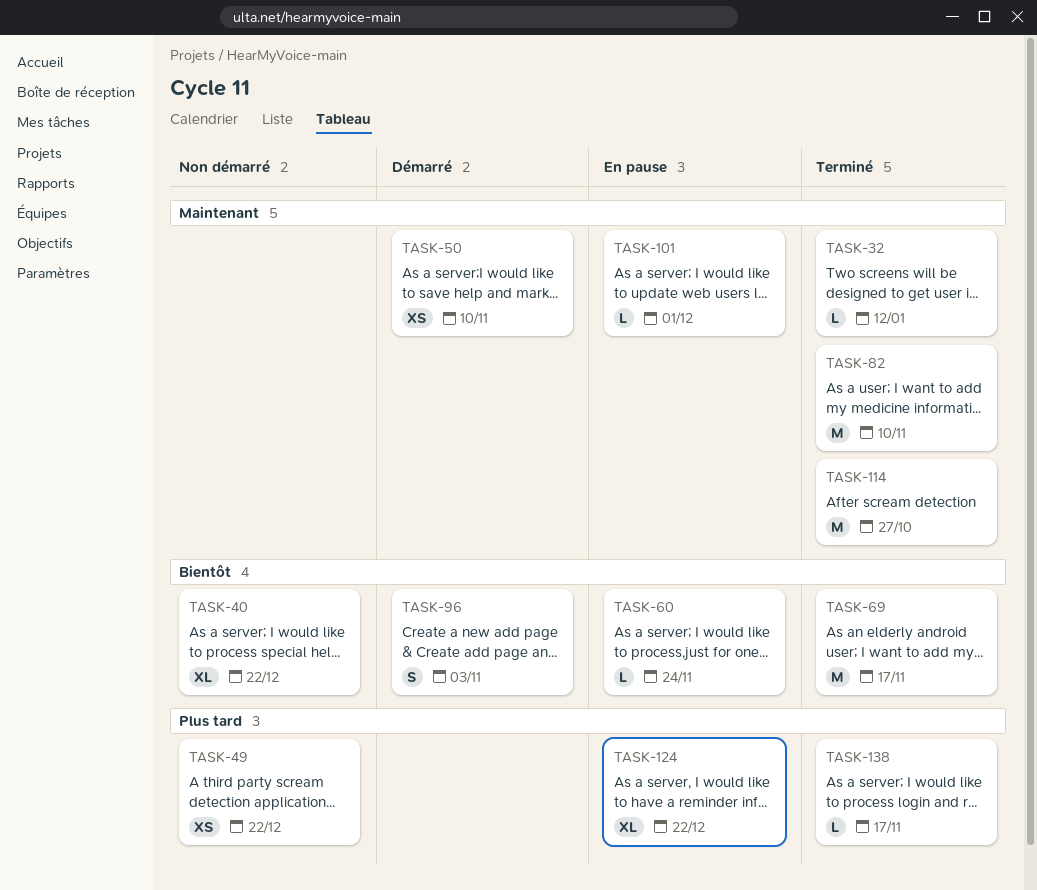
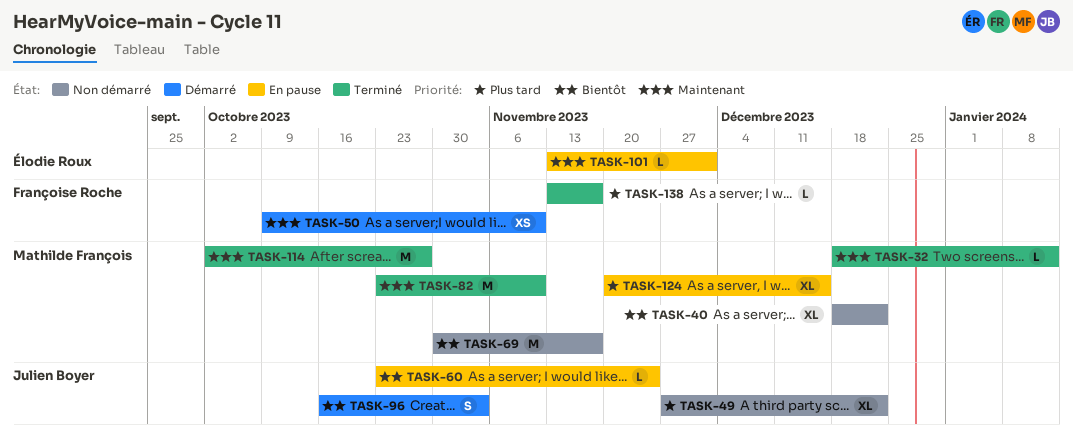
TASK-49, estimate: XS -> XL
TASK-69, status: Terminé -> Non démarré
TASK-124, due: Dec 22 -> Dec 15

